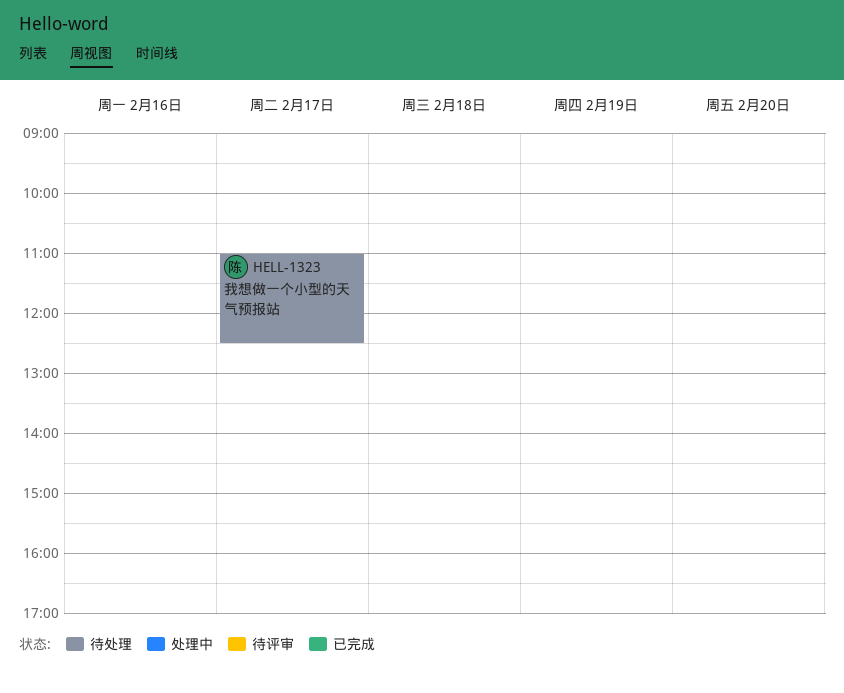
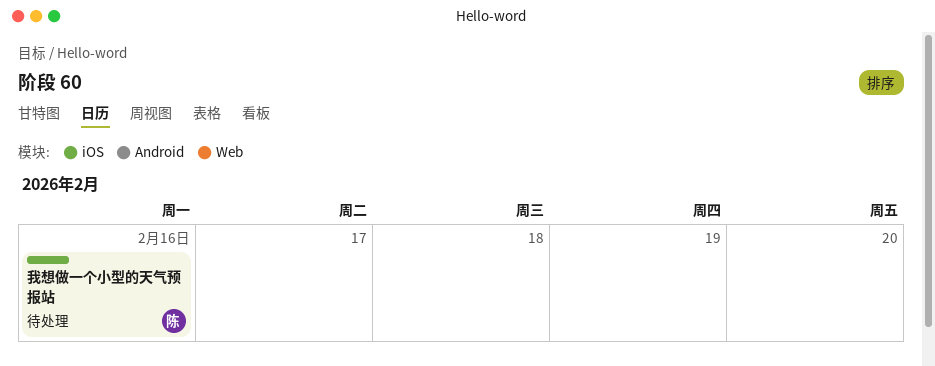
我想做一个小型的天气预报站, day: Feb 17 -> Feb 16

